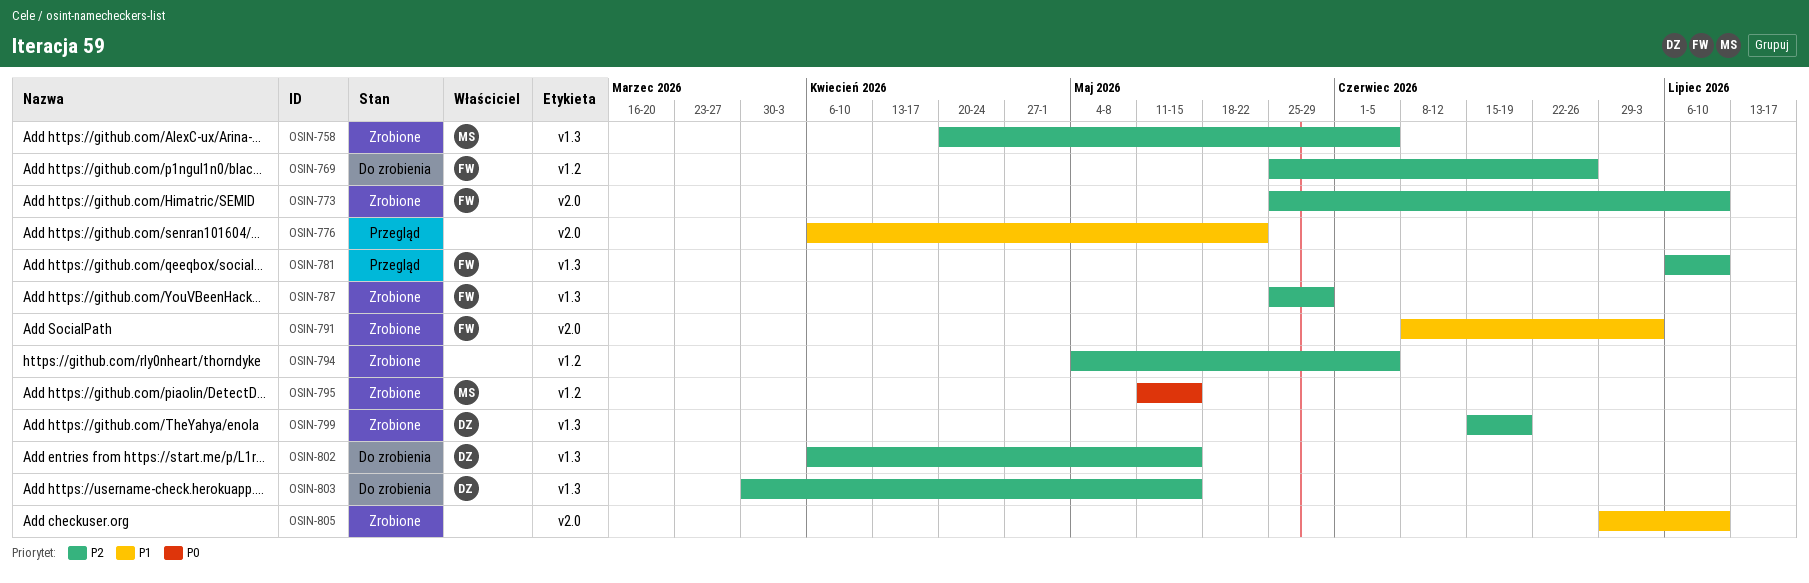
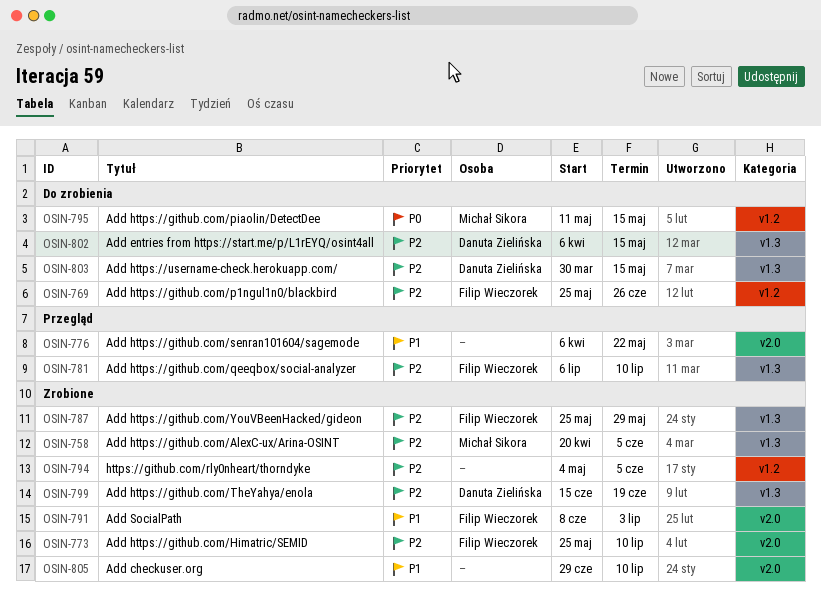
OSIN-795, status: Zrobione -> Do zrobienia

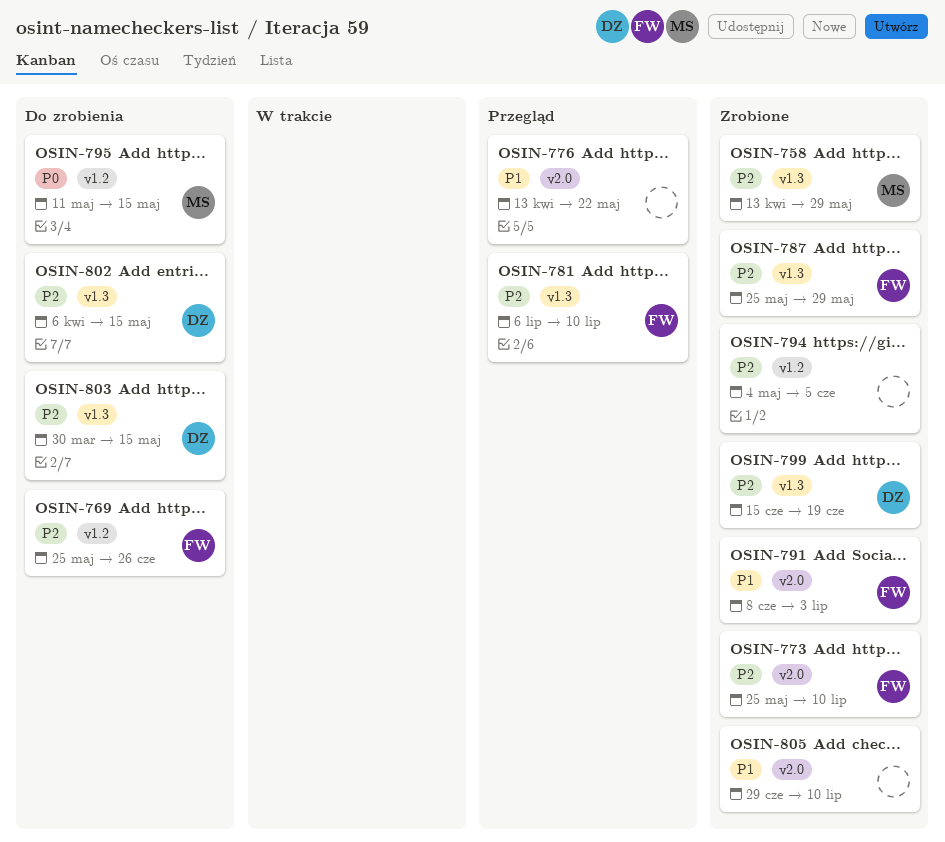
OSIN-758, start: Apr 20 -> Apr 13
OSIN-758, due: Jun 5 -> May 29
OSIN-776, start: Apr 6 -> Apr 13

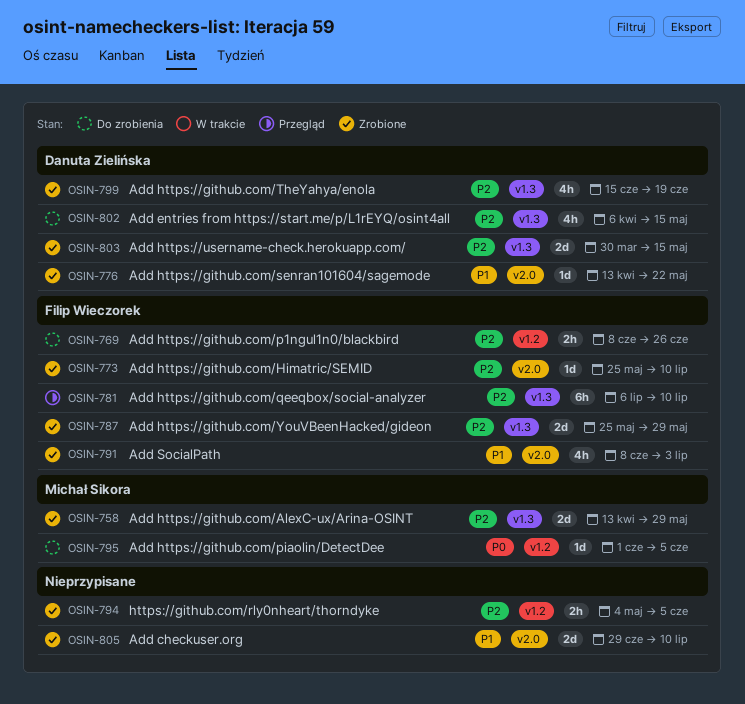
OSIN-769, start: May 25 -> Jun 8
OSIN-776, status: Przegląd -> Zrobione
OSIN-776, owner: none -> Danuta Zielińska
OSIN-795, start: May 11 -> Jun 1
OSIN-795, due: May 15 -> Jun 5
OSIN-803, status: Do zrobienia -> Zrobione

